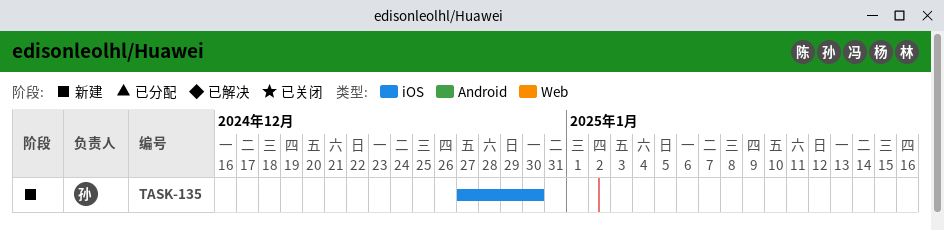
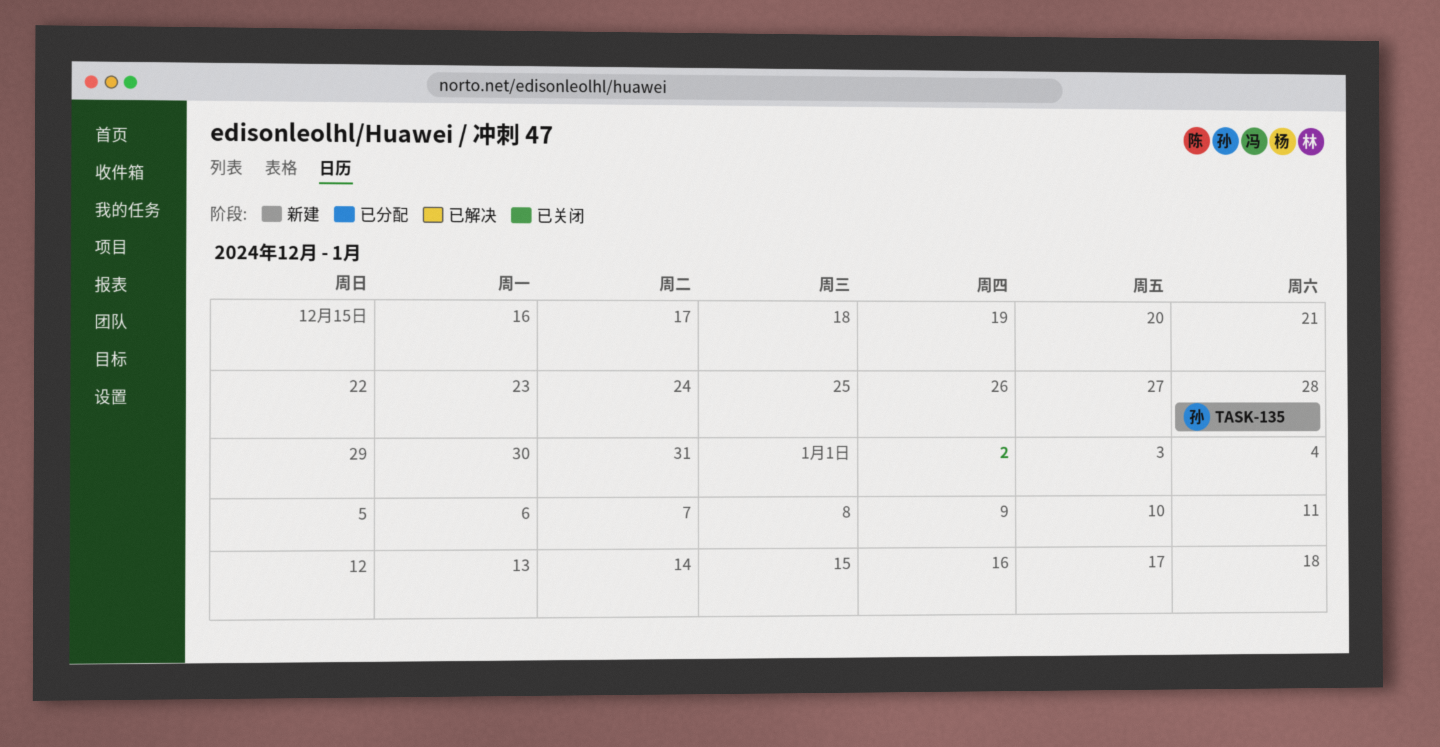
TASK-135, start: Dec 27 -> Dec 28
TASK-135, due: Dec 30 -> Dec 28

